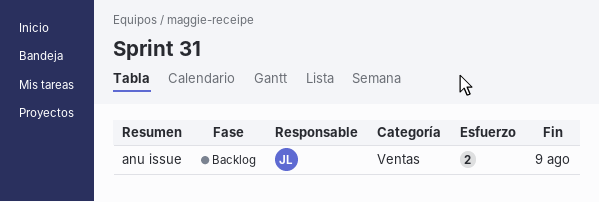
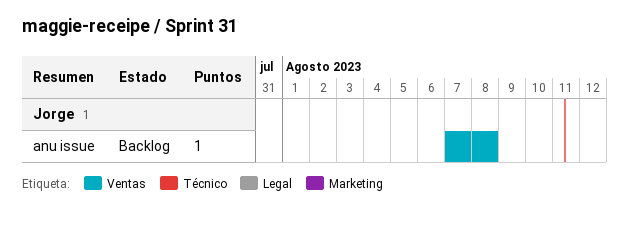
anu issue, estimate: 2 -> 1
anu issue, due: Aug 9 -> Aug 8

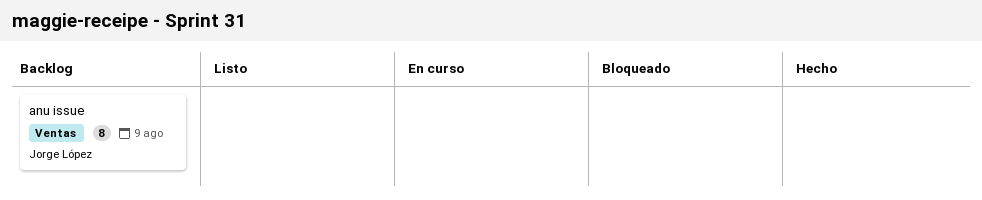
anu issue, estimate: 1 -> 8
anu issue, due: Aug 8 -> Aug 9

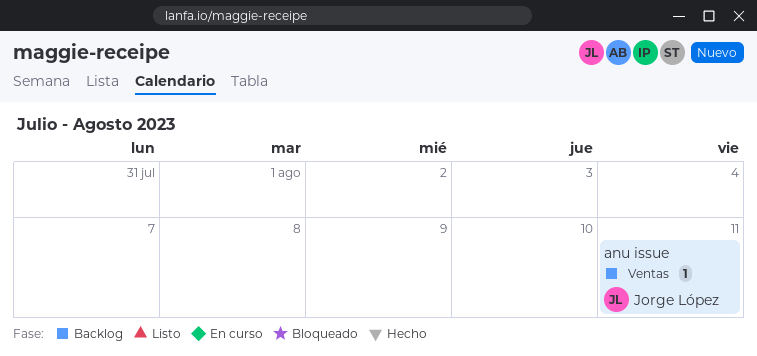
anu issue, estimate: 8 -> 1
anu issue, due: Aug 9 -> Aug 11

